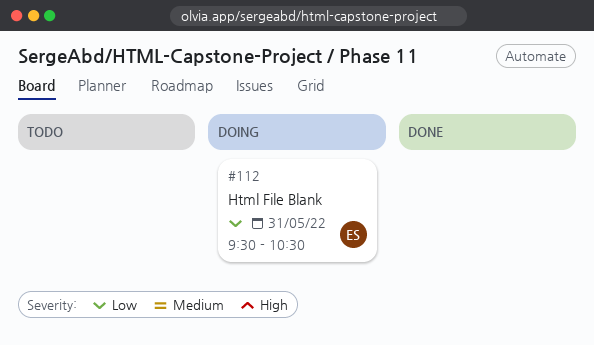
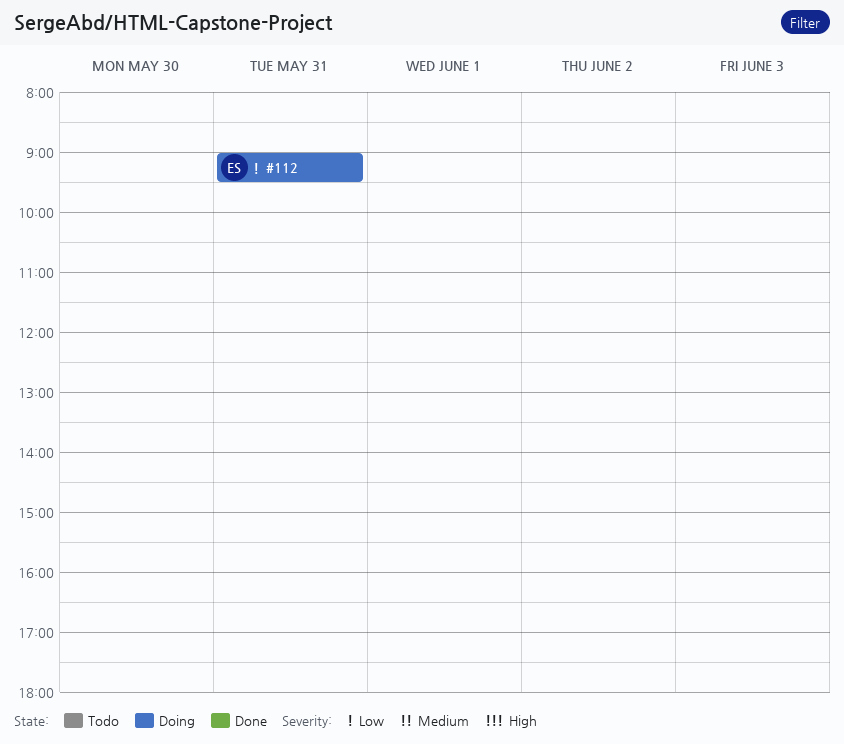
#112, begins: 09:30 -> 09:00
#112, ends: 10:30 -> 09:30

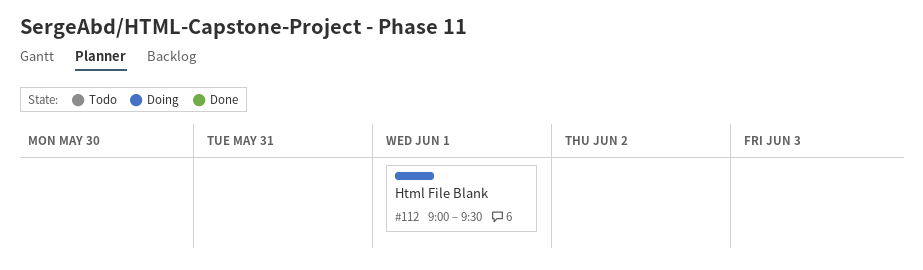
#112, day: May 31 -> Jun 1

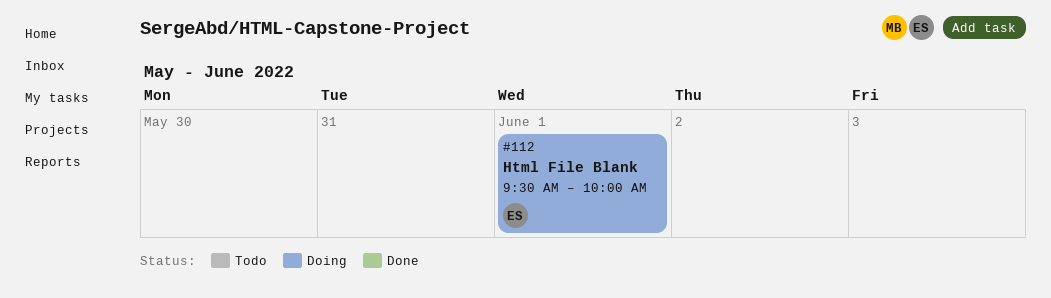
#112, begins: 09:00 -> 09:30
#112, ends: 09:30 -> 10:00

